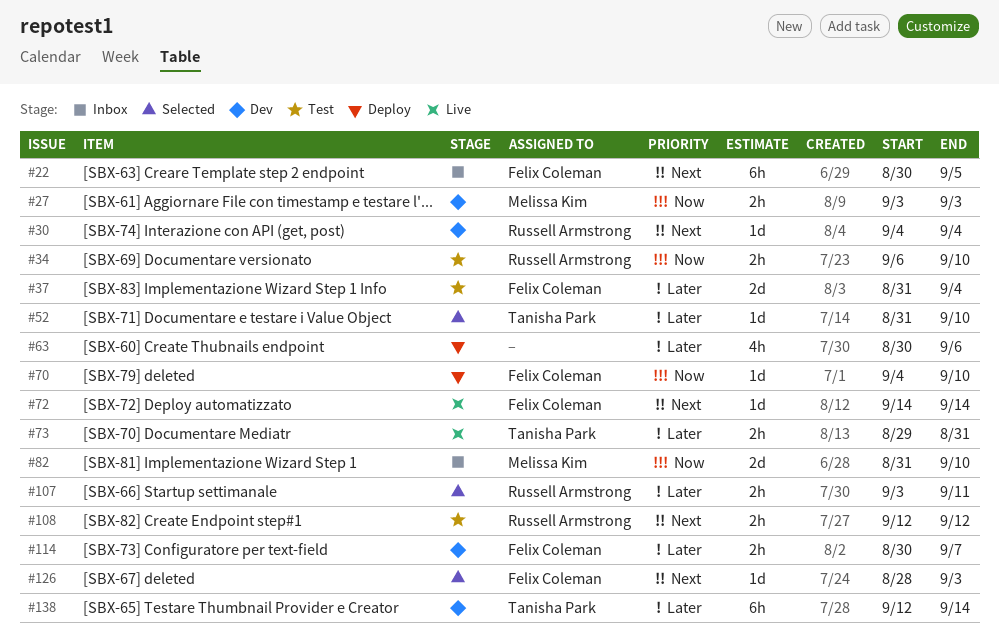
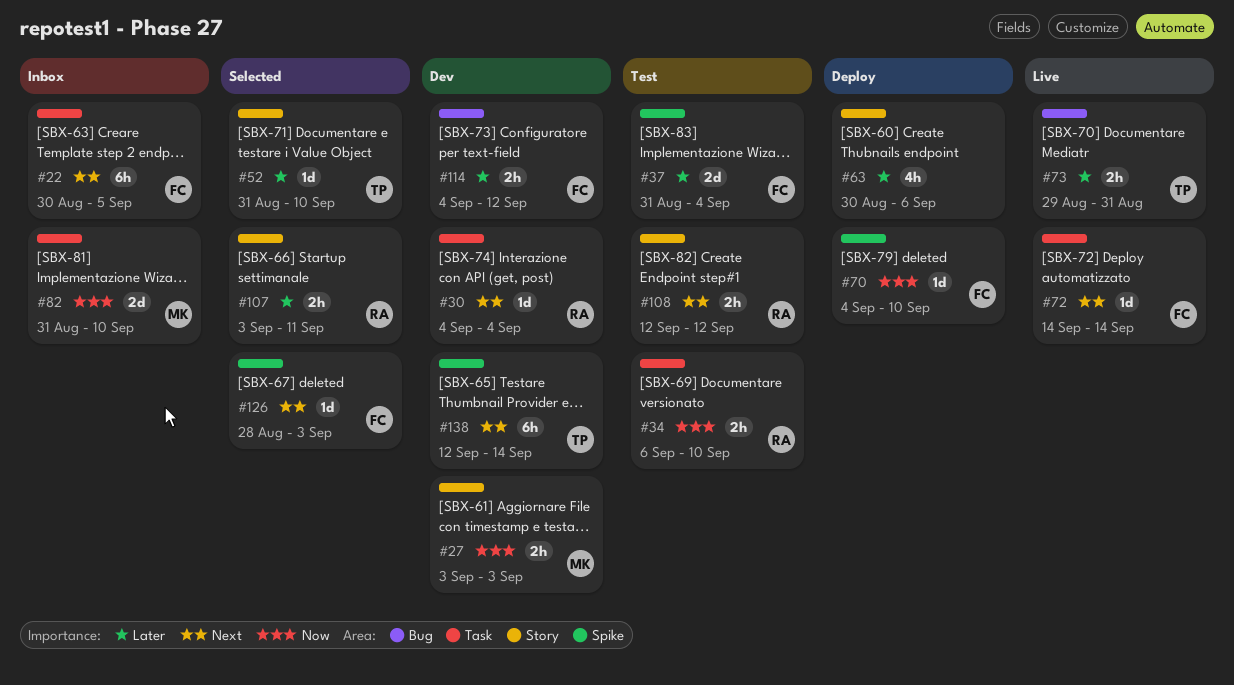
#114, start: Aug 30 -> Sep 4
#114, due: Sep 7 -> Sep 12
#138, priority: Later -> Next

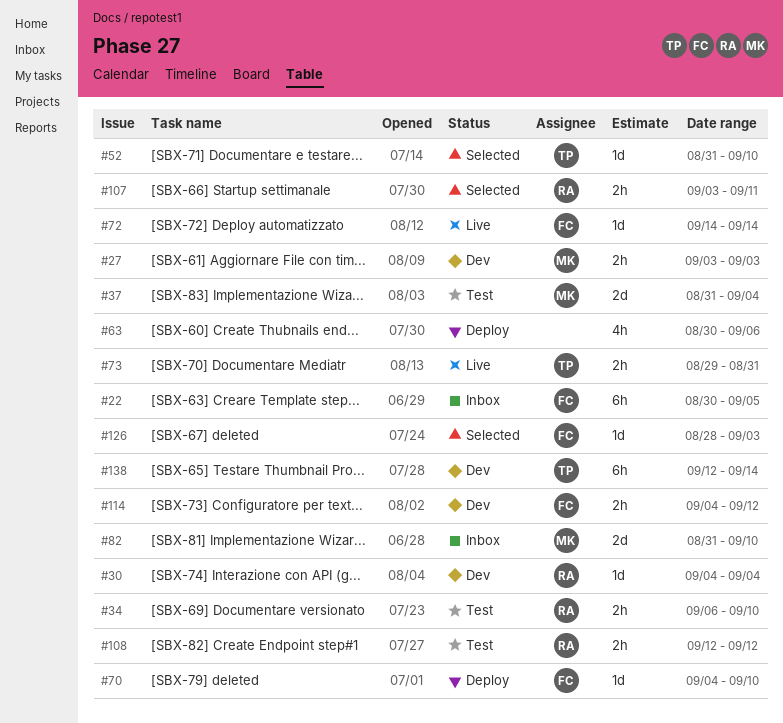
#37, owner: FC -> MK

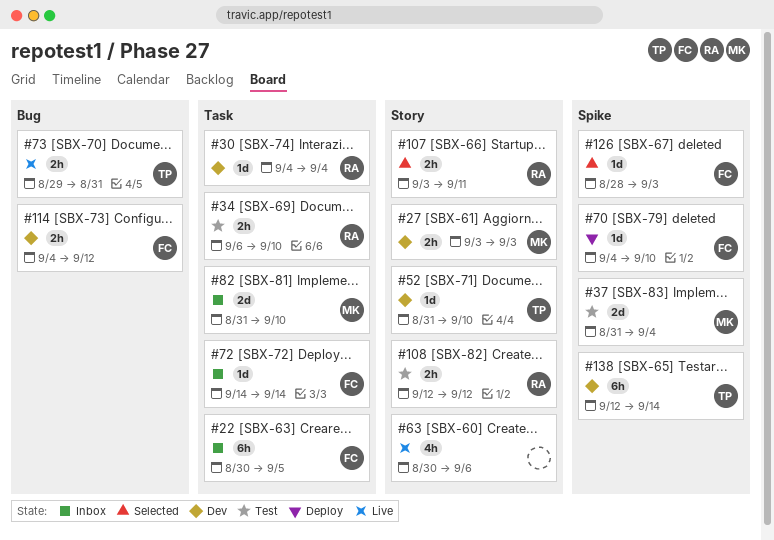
#52, status: Selected -> Dev
#63, status: Deploy -> Live
#72, status: Live -> Inbox

